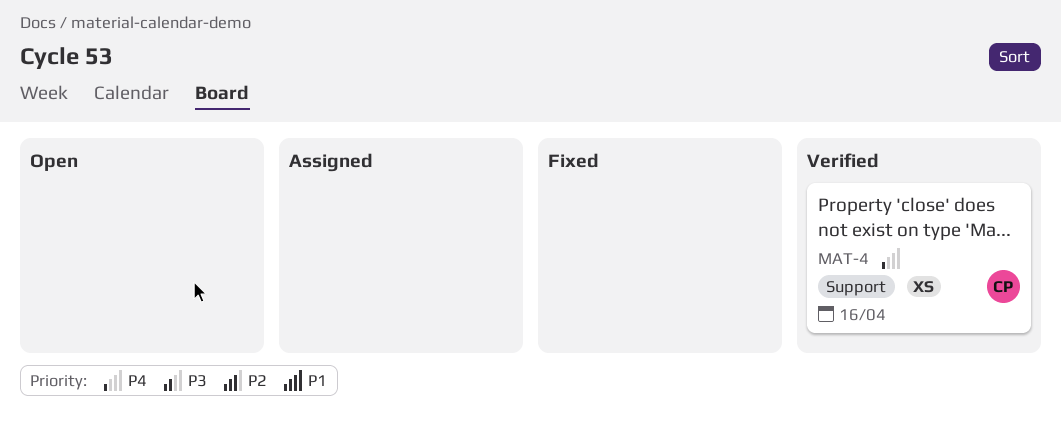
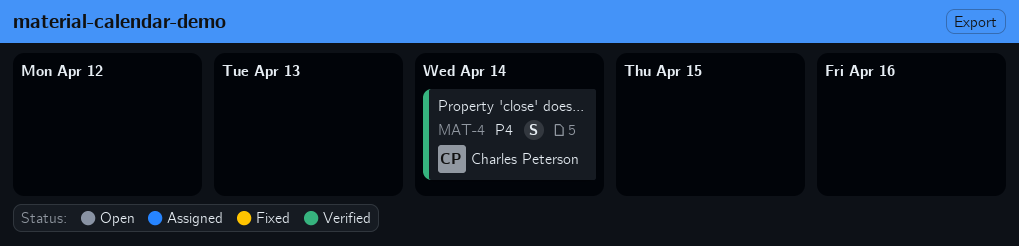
MAT-4, estimate: XS -> S
MAT-4, due: Apr 16 -> Apr 14

